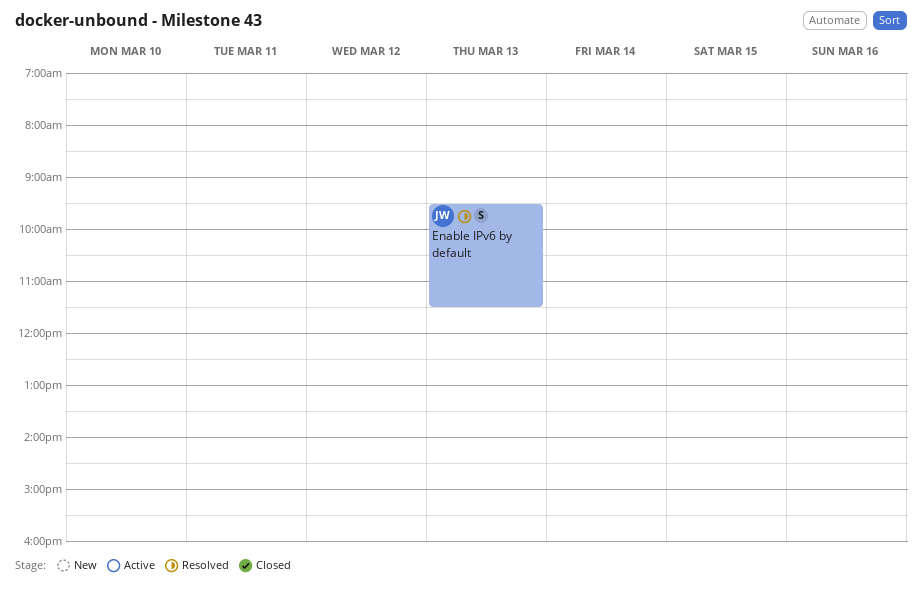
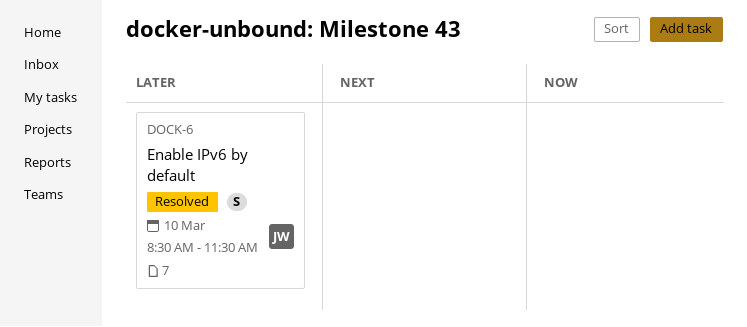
Enable IPv6 by default, day: Mar 13 -> Mar 10
Enable IPv6 by default, begins: 09:30 -> 08:30

